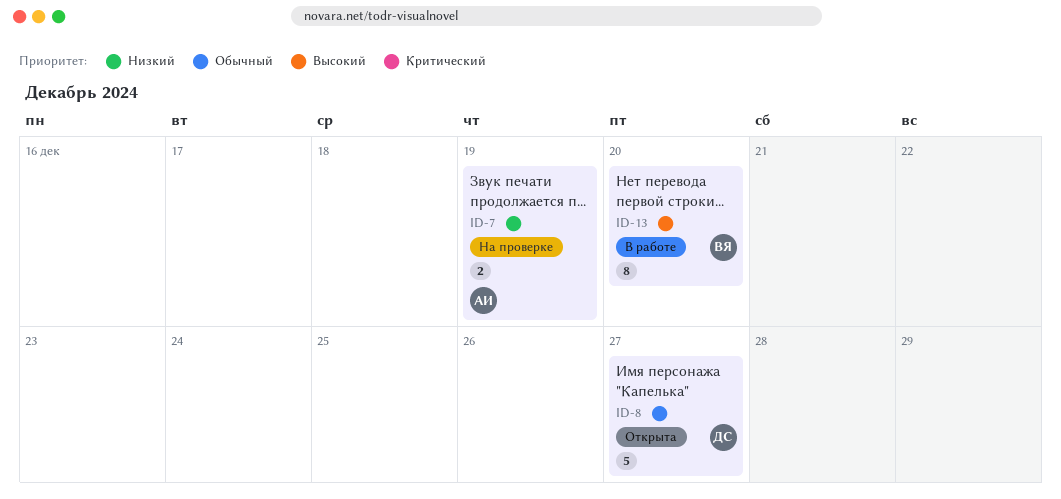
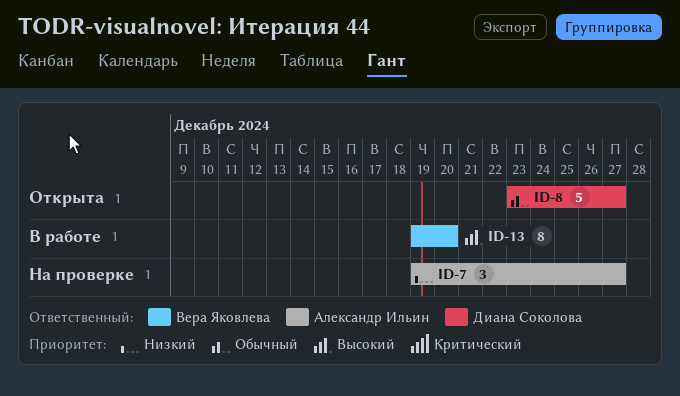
ID-7, estimate: 2 -> 3
ID-7, due: Dec 19 -> Dec 27

